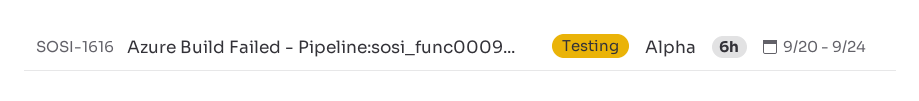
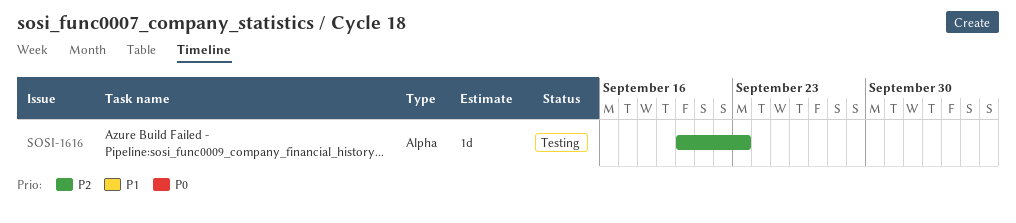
SOSI-1616, estimate: 6h -> 1d
SOSI-1616, due: Sep 24 -> Sep 23

